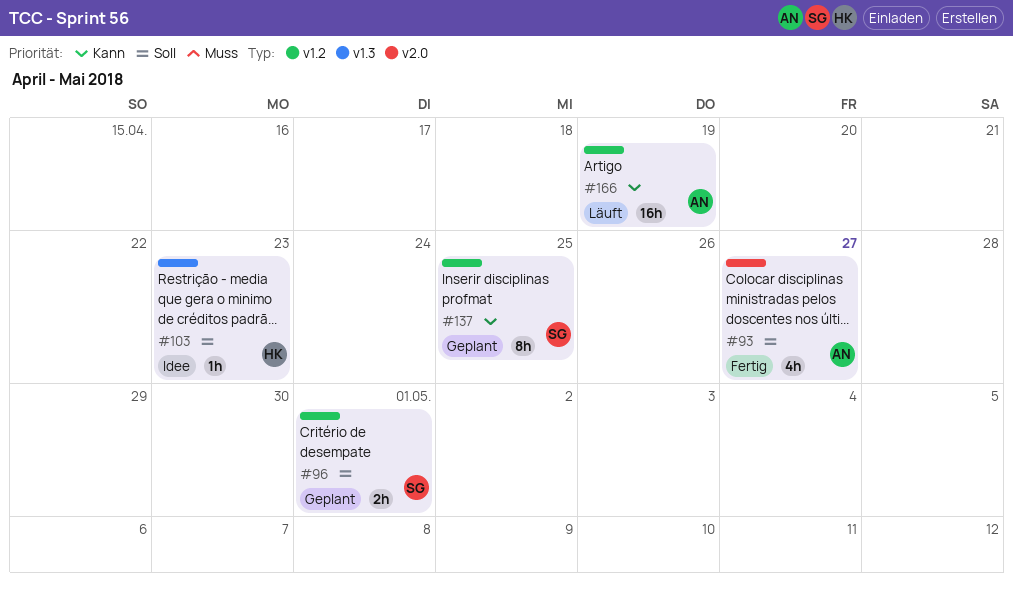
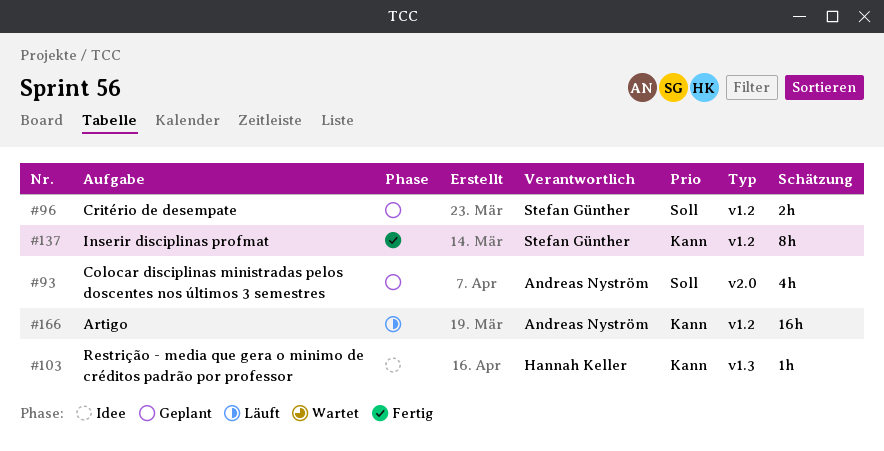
#93, status: Fertig -> Geplant
#103, priority: Soll -> Kann
#137, status: Geplant -> Fertig

